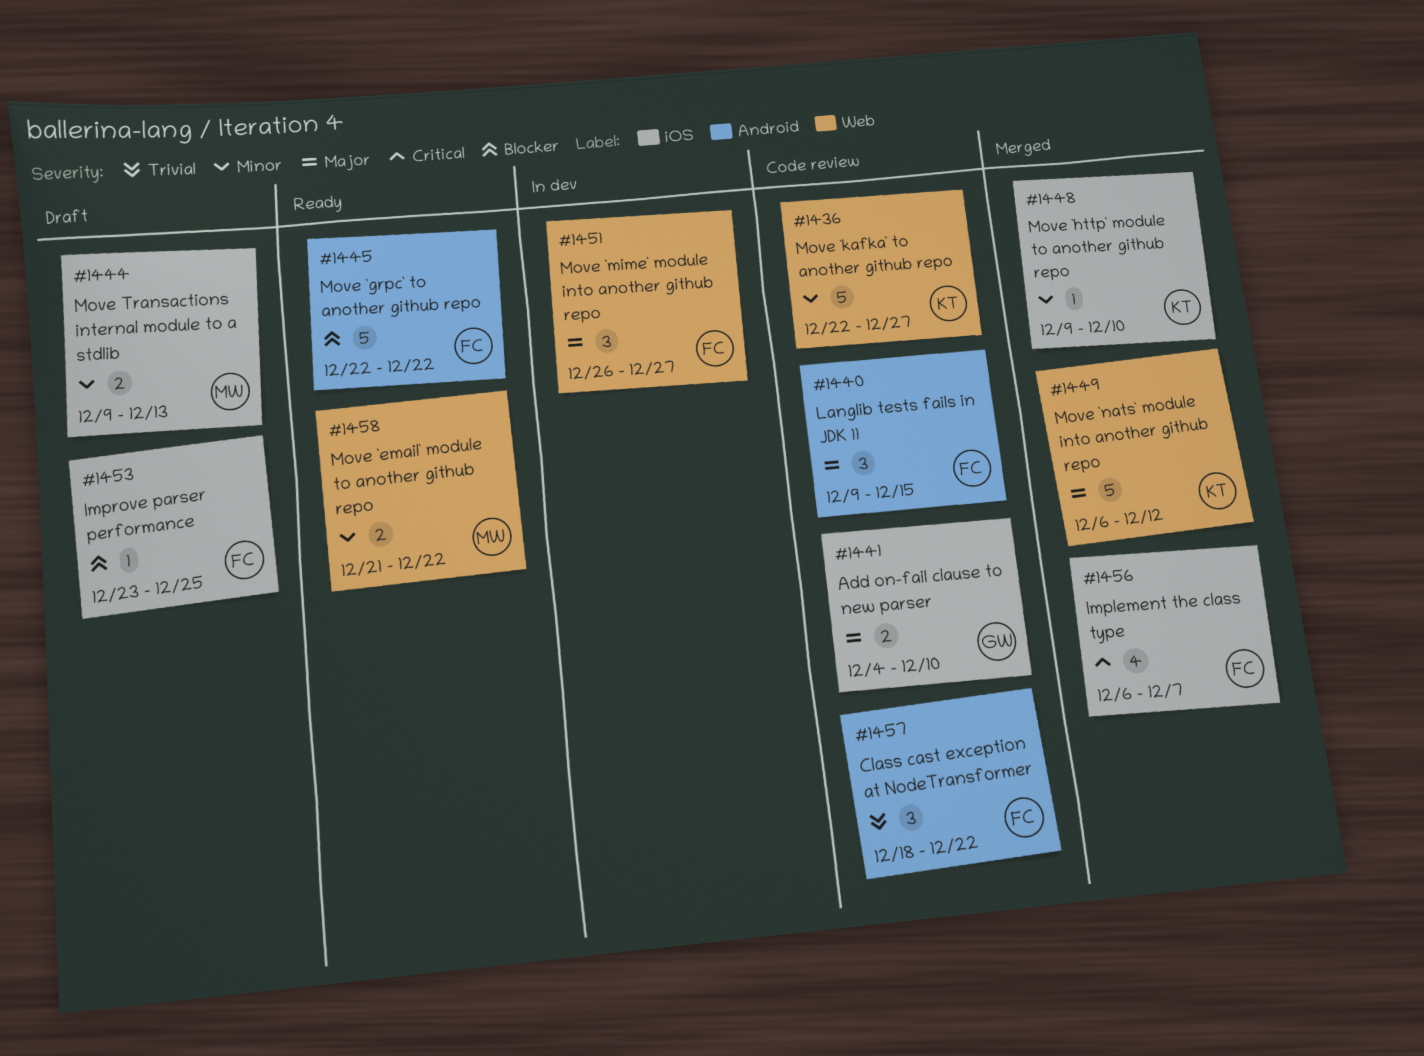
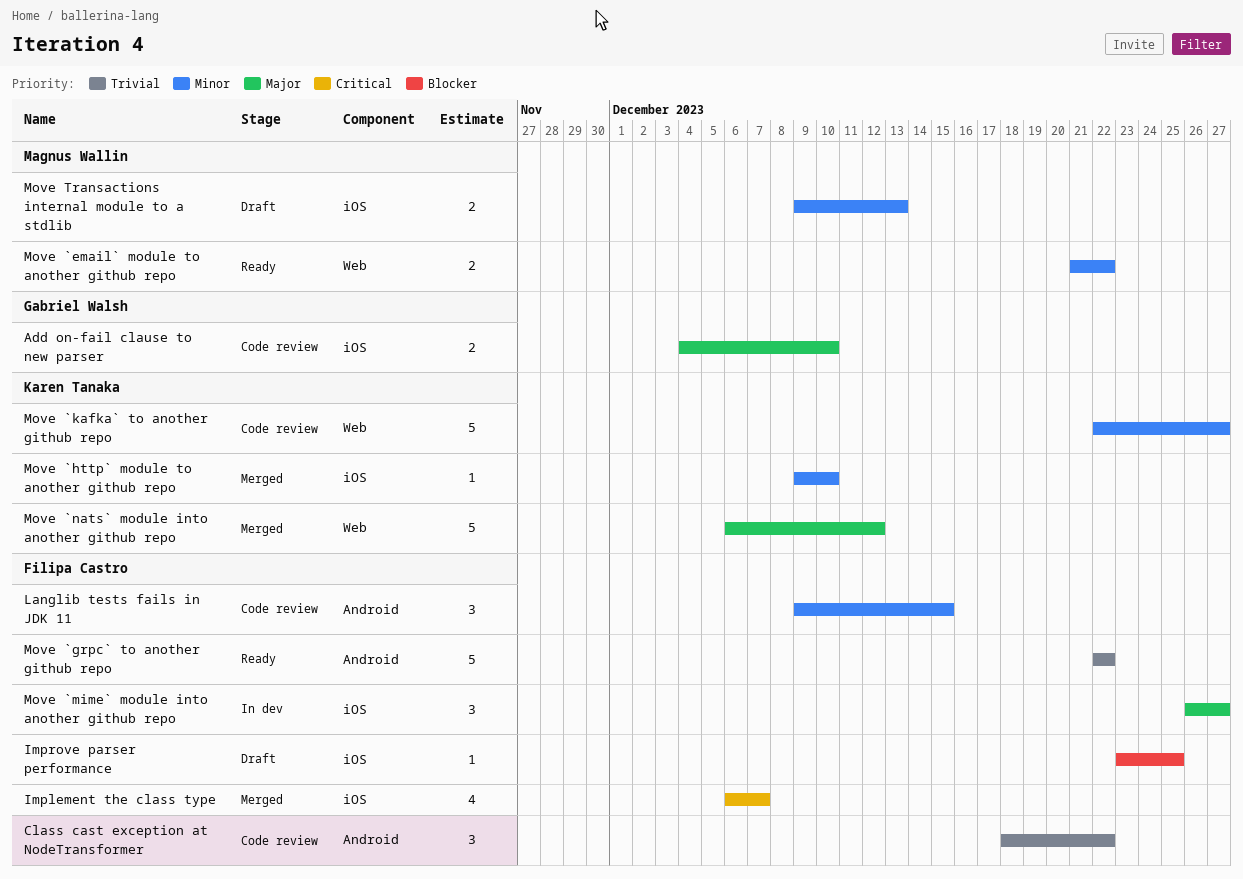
Langlib tests fails in JDK 11, priority: Major -> Minor
Move `grpc` to another github repo, priority: Blocker -> Trivial
Move `mime` module into another github repo, label: Web -> iOS

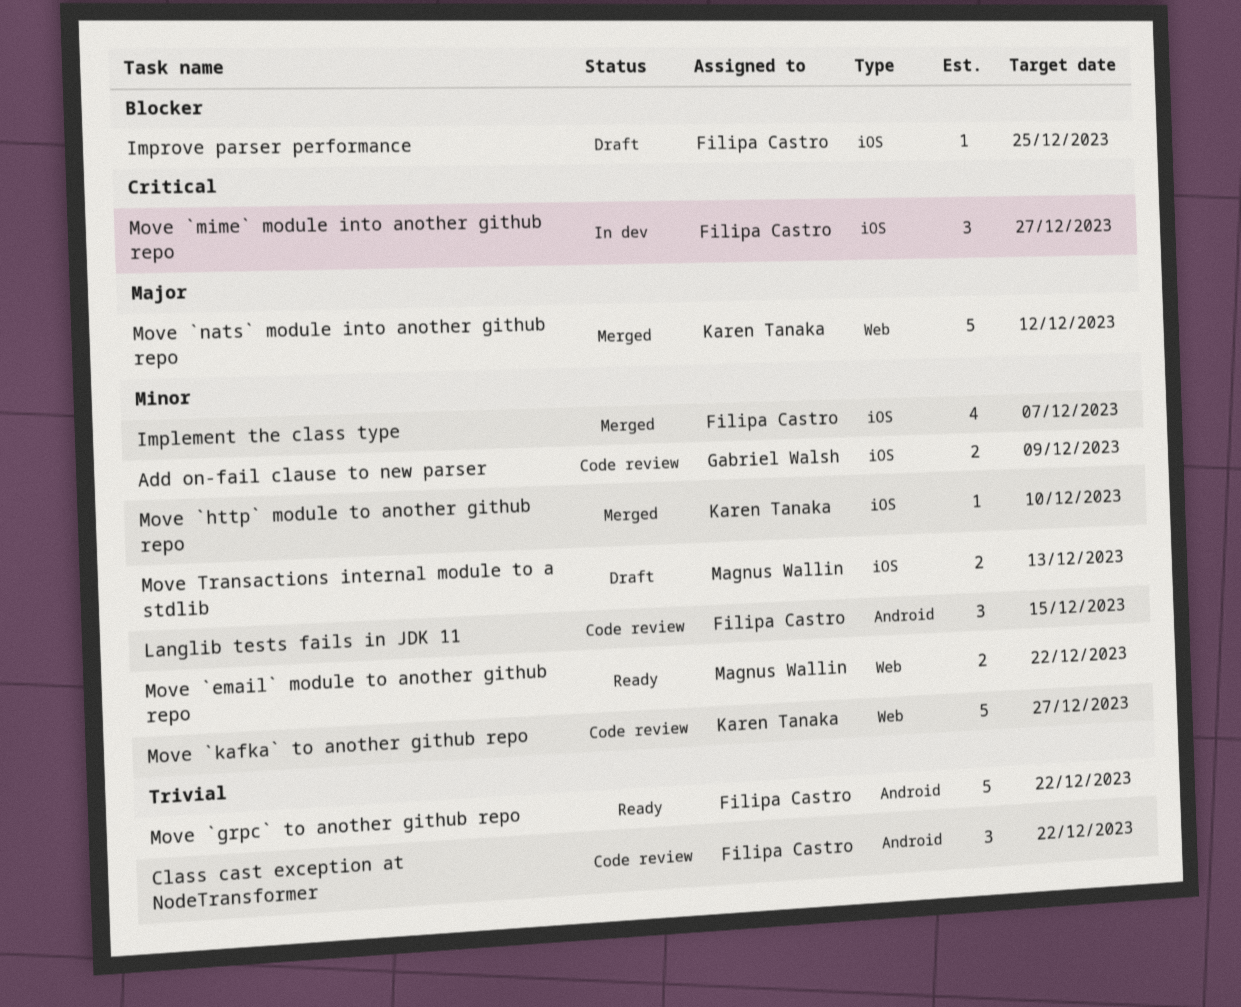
Add on-fail clause to new parser, priority: Major -> Minor
Add on-fail clause to new parser, due: Dec 10 -> Dec 9
Implement the class type, priority: Critical -> Minor
Move `mime` module into another github repo, priority: Major -> Critical

